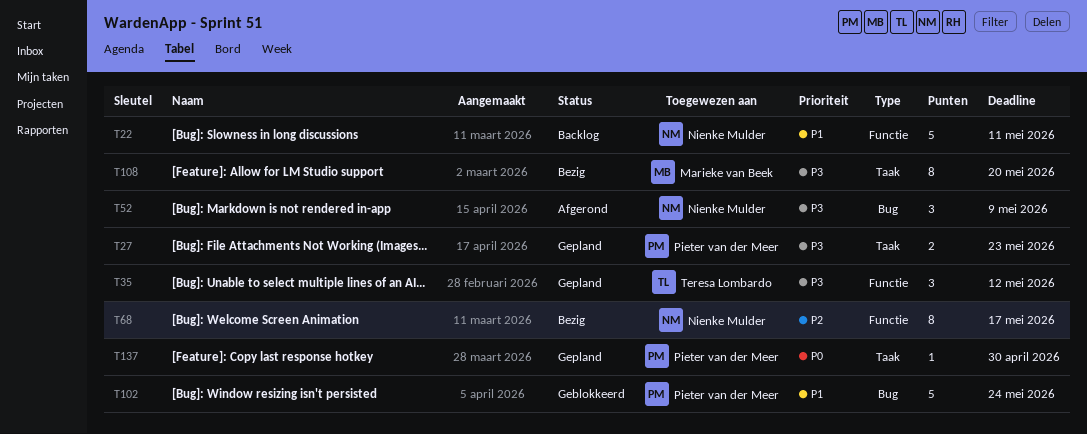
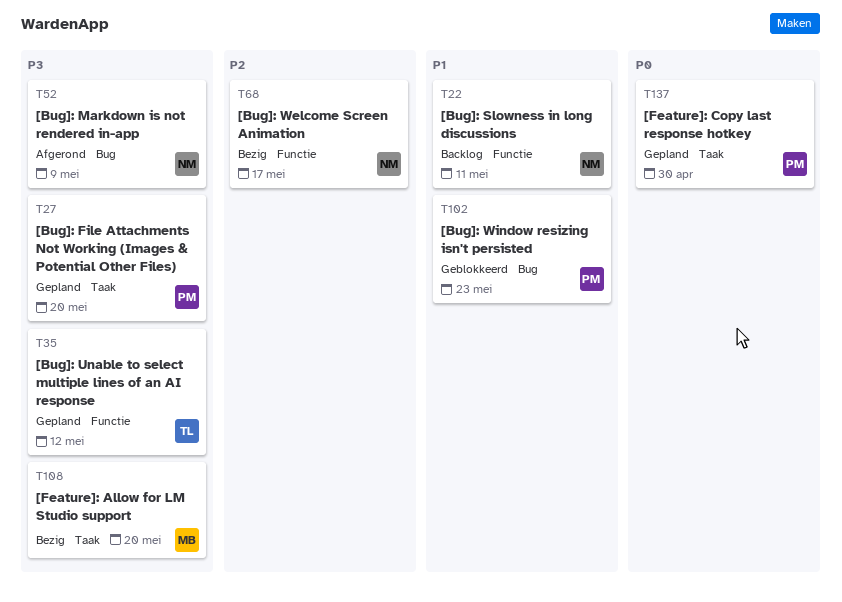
T27, due: May 23 -> May 20
T102, due: May 24 -> May 23

